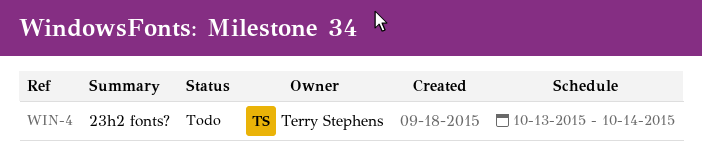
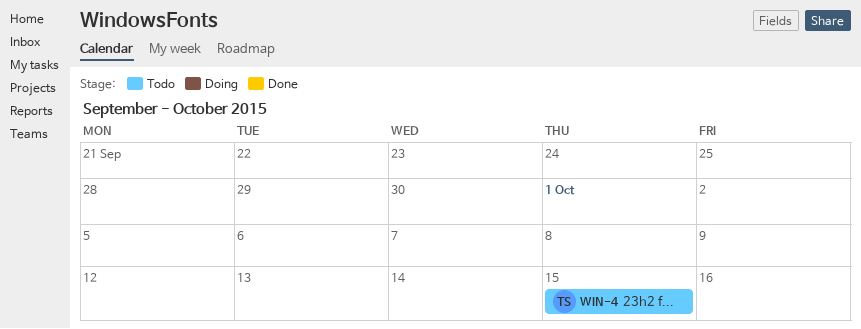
WIN-4, start: Oct 13 -> Oct 15
WIN-4, due: Oct 14 -> Oct 15

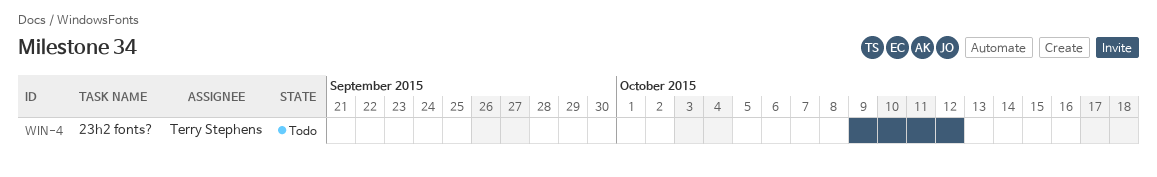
WIN-4, start: Oct 15 -> Oct 9
WIN-4, due: Oct 15 -> Oct 12

